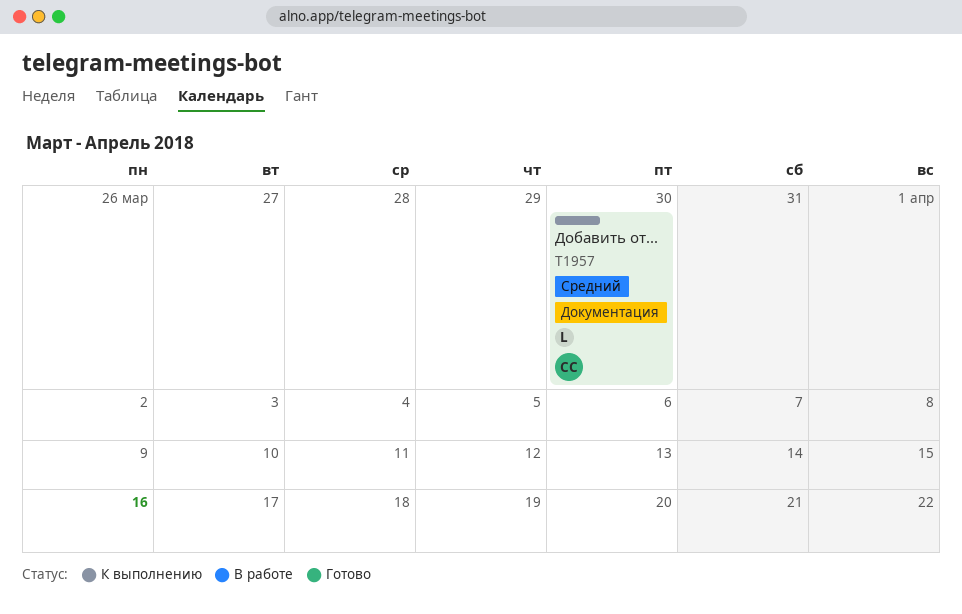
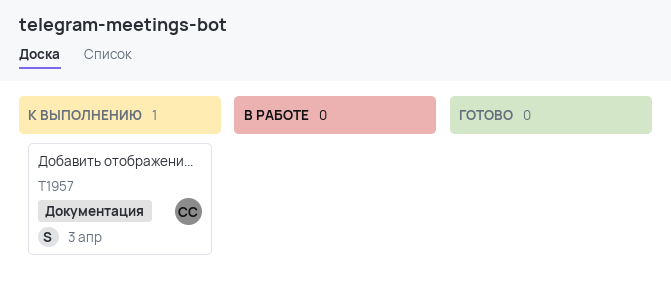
T1957, estimate: L -> S
T1957, due: Mar 30 -> Apr 3

